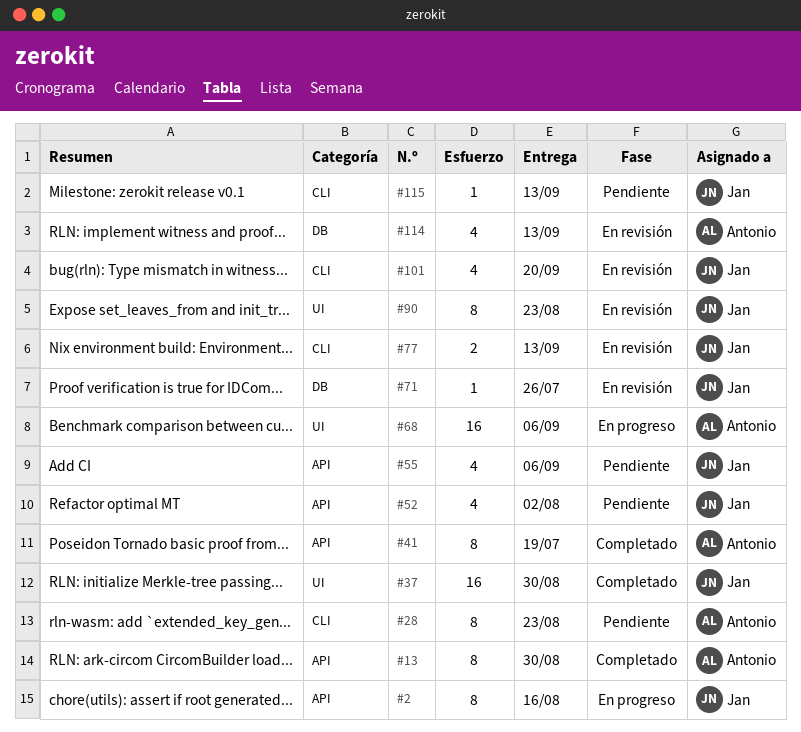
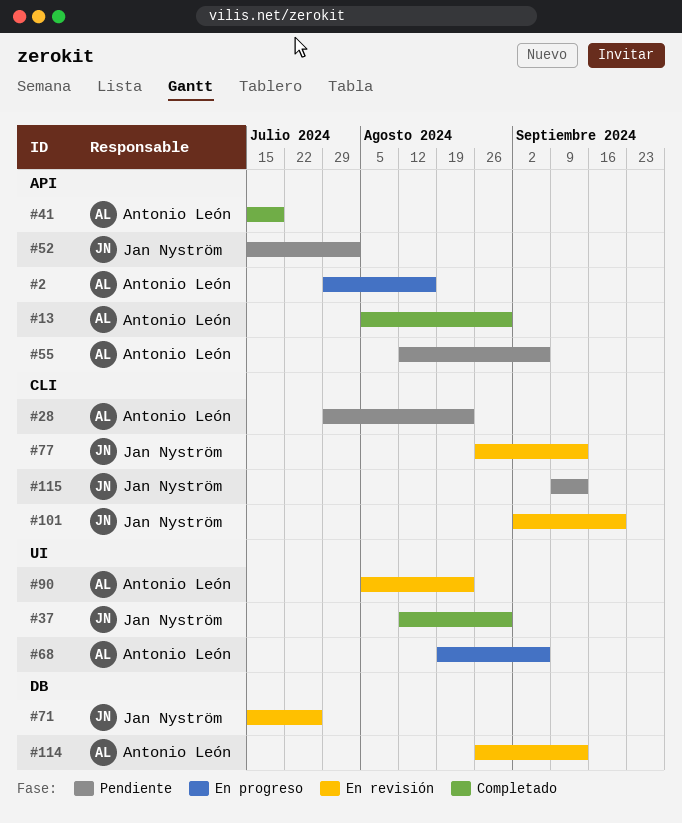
#2, owner: Jan Nyström -> Antonio León
#55, owner: Jan Nyström -> Antonio León
#90, owner: Jan Nyström -> Antonio León

